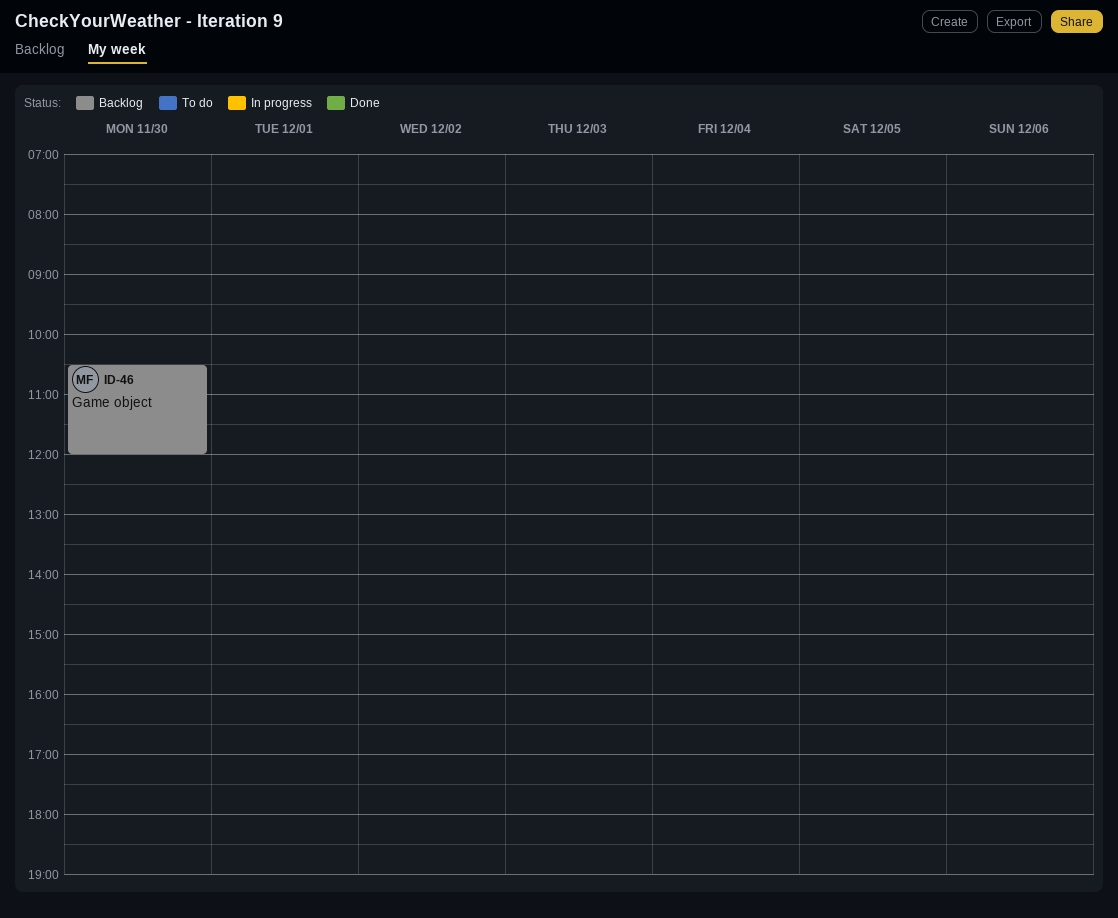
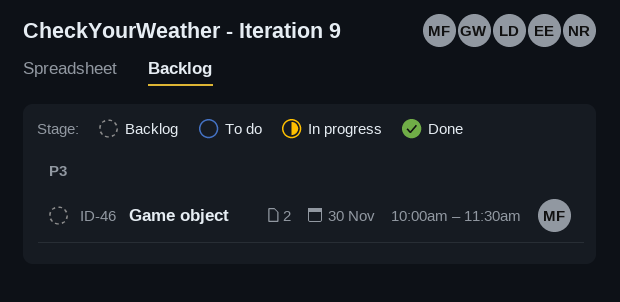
ID-46, begins: 10:30 -> 10:00
ID-46, ends: 12:00 -> 11:30

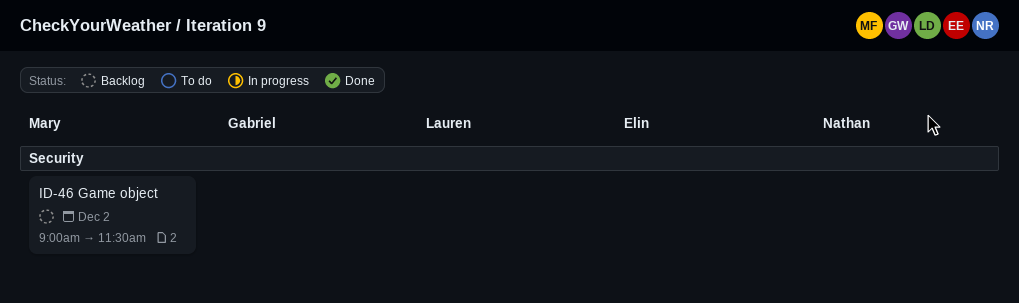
ID-46, day: Nov 30 -> Dec 2
ID-46, begins: 10:00 -> 09:00

